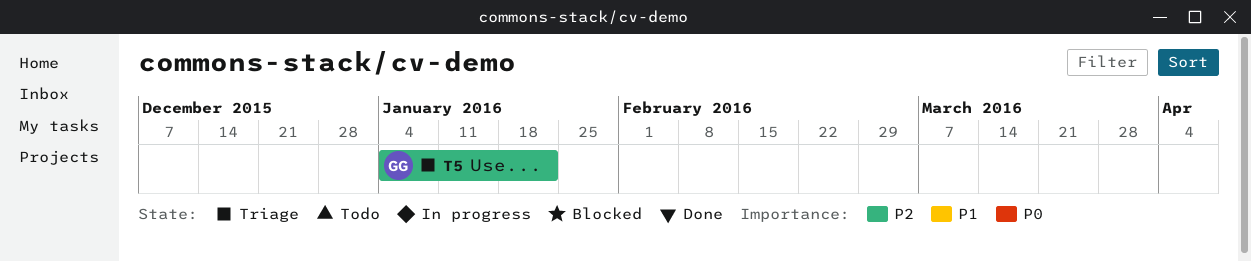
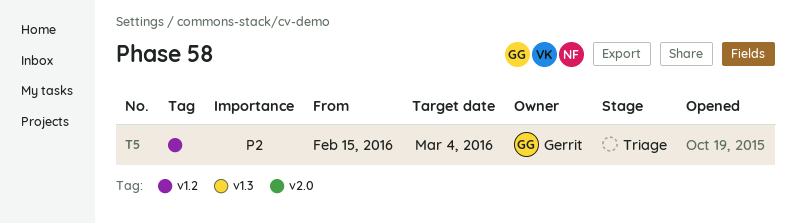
T5, start: Jan 4 -> Feb 15
T5, due: Jan 22 -> Mar 4

